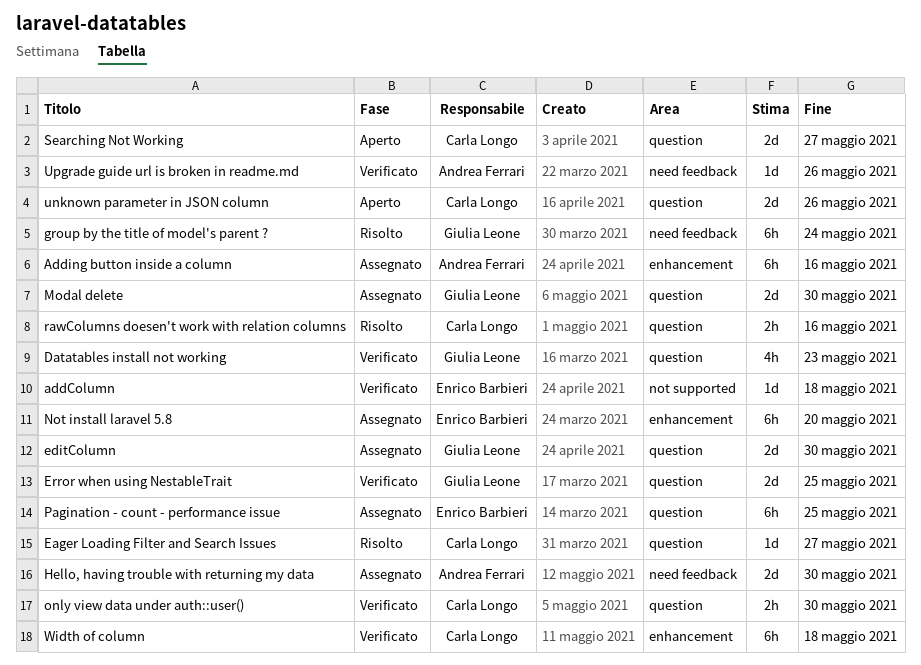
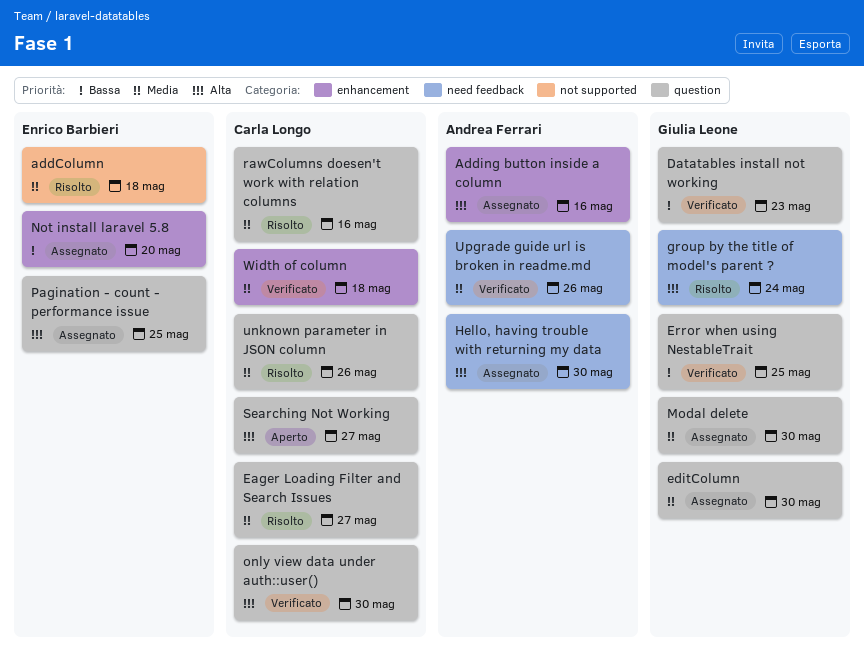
addColumn, status: Verificato -> Risolto
unknown parameter in JSON column, status: Aperto -> Risolto

